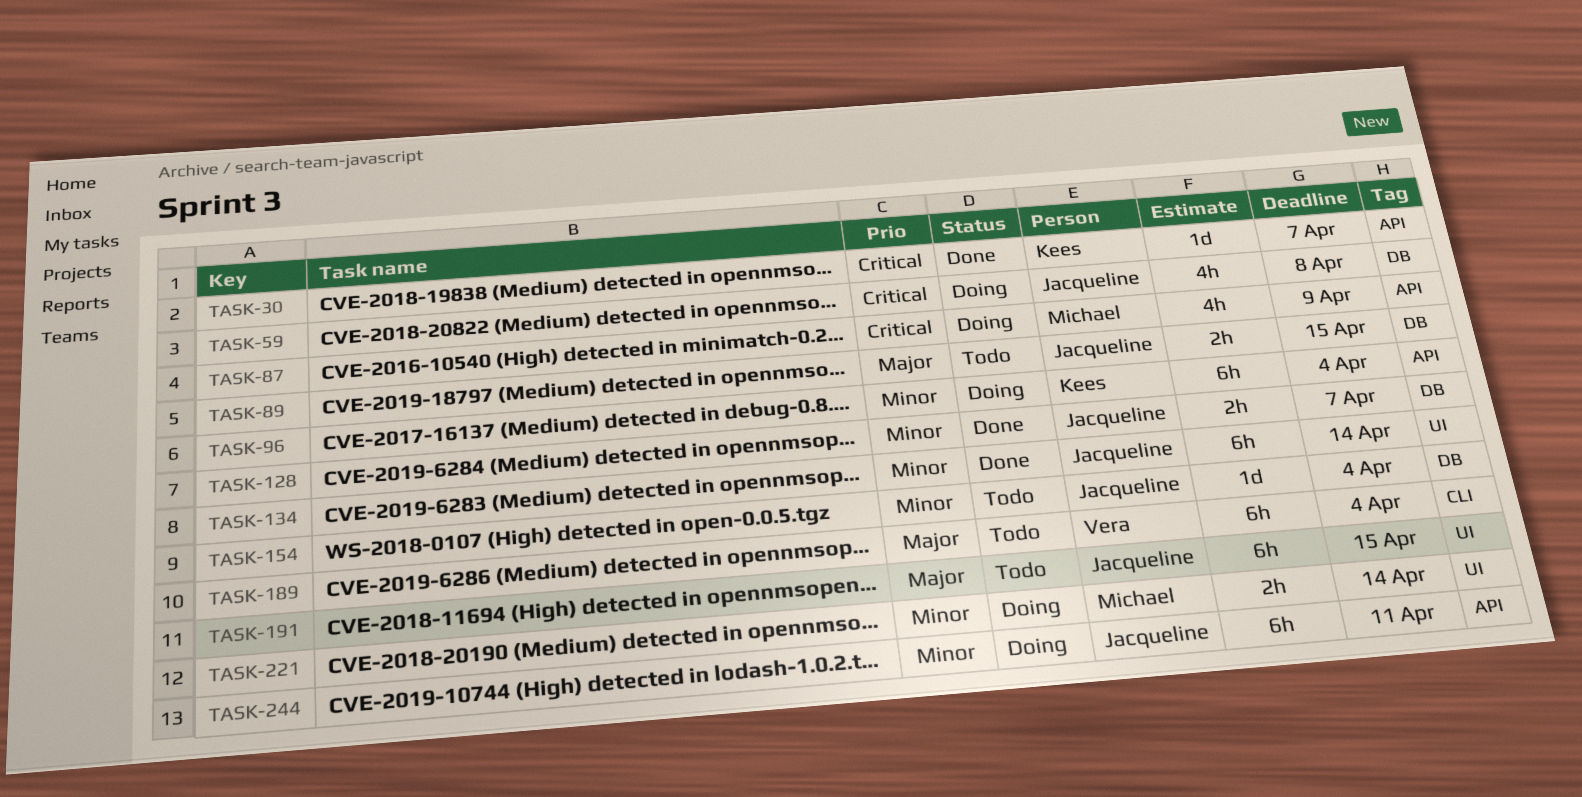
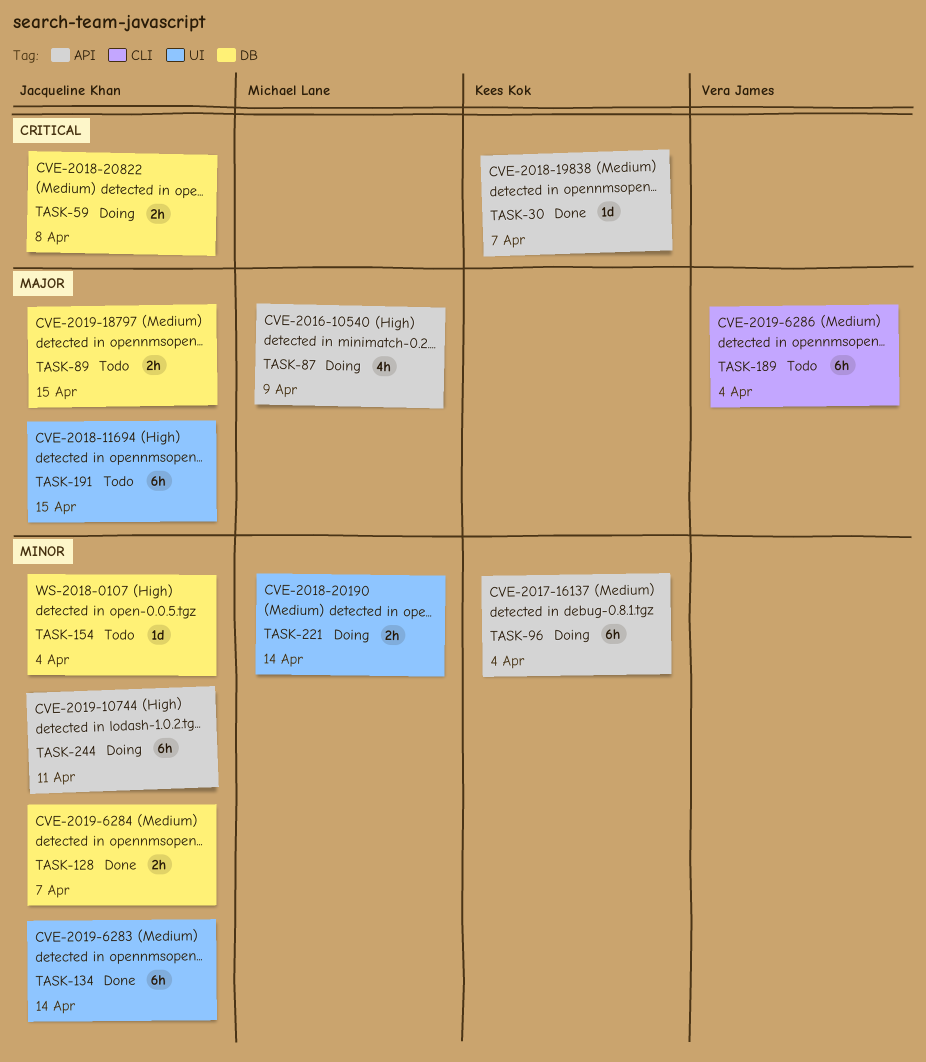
TASK-59, estimate: 4h -> 2h
TASK-87, priority: Critical -> Major

